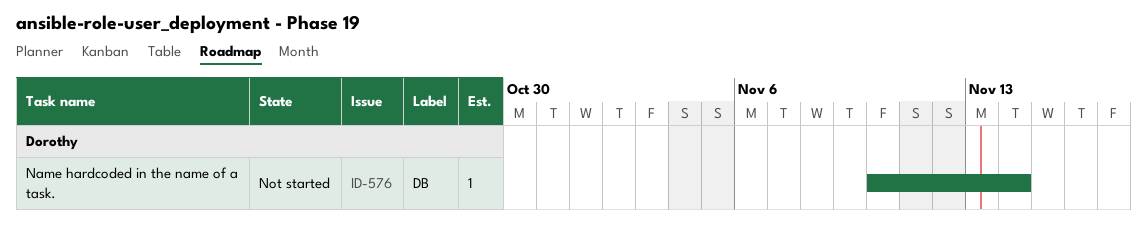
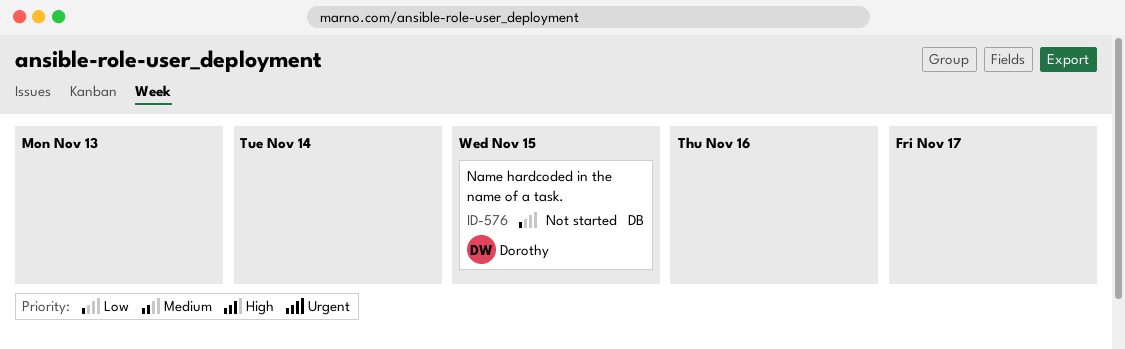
ID-576, due: Nov 14 -> Nov 15

